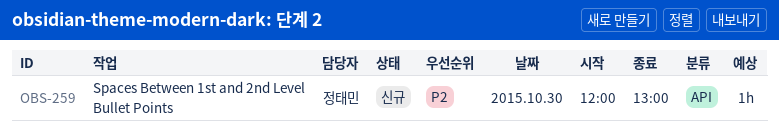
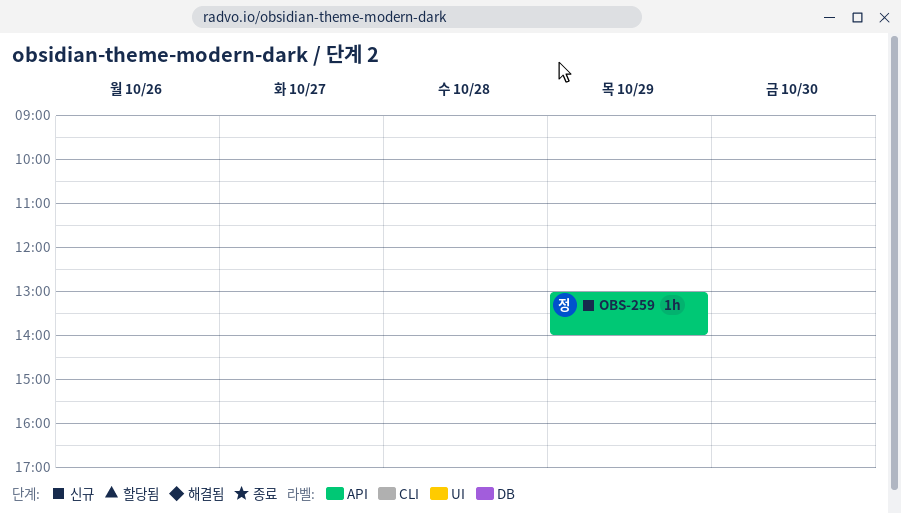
OBS-259, day: Oct 30 -> Oct 29
OBS-259, begins: 12:00 -> 13:00
OBS-259, ends: 13:00 -> 14:00

